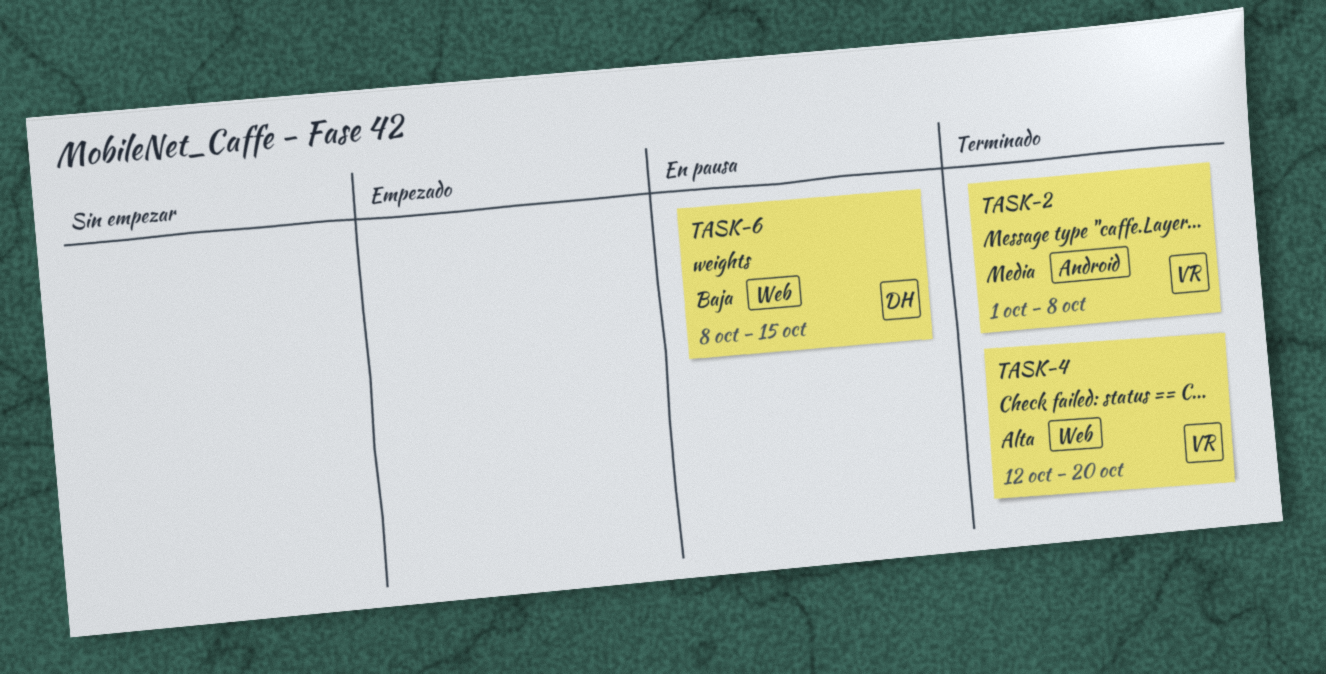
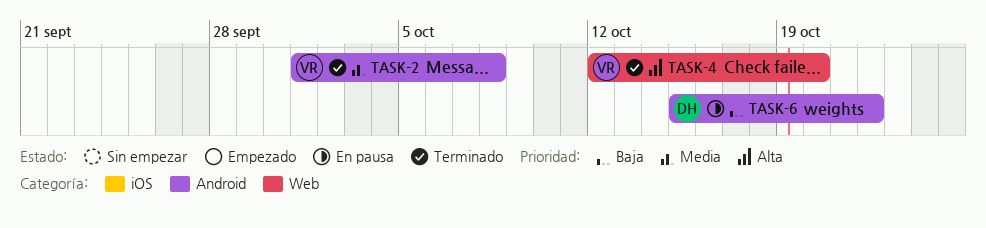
TASK-6, label: Web -> Android
TASK-6, start: Oct 8 -> Oct 15
TASK-6, due: Oct 15 -> Oct 22

